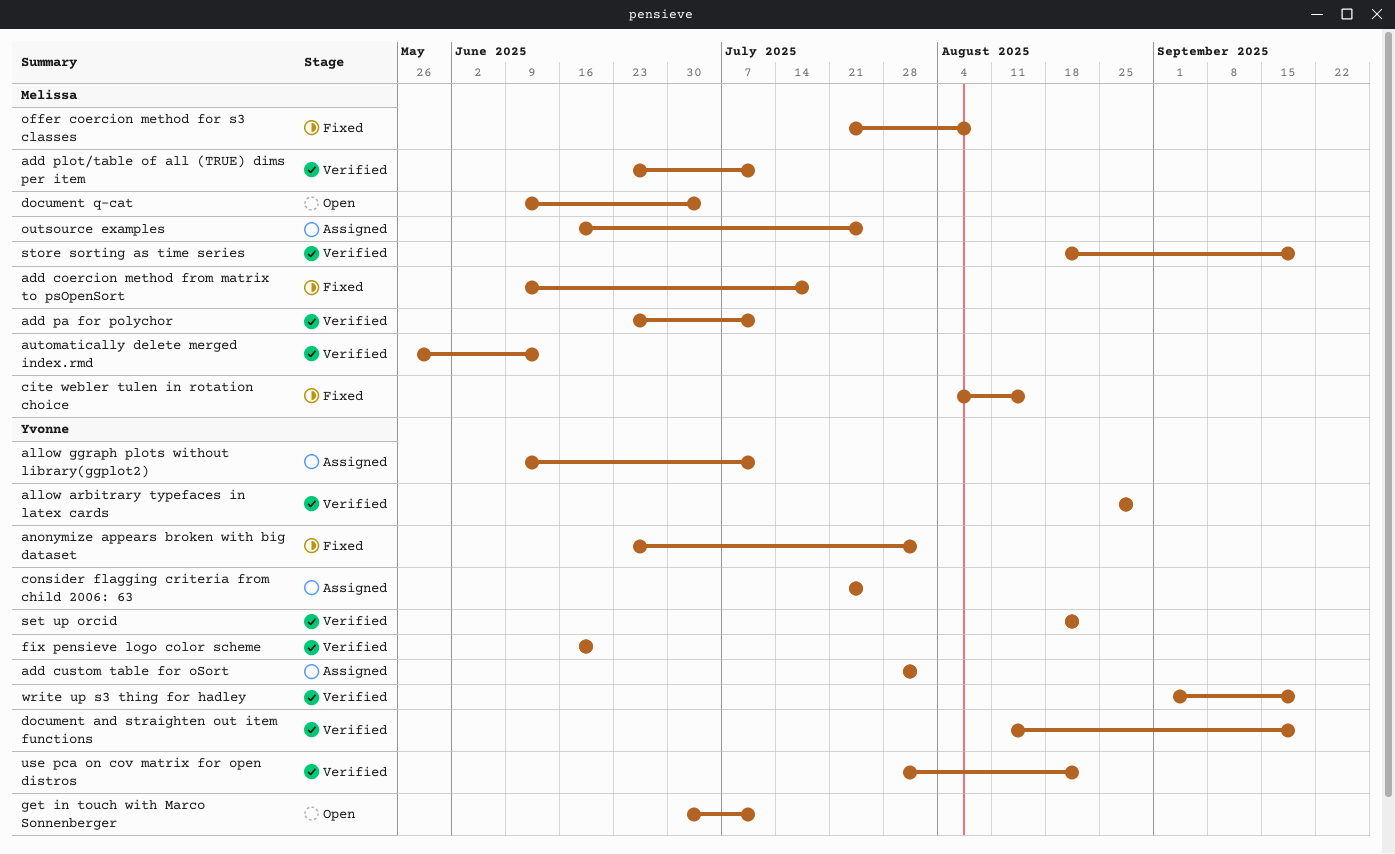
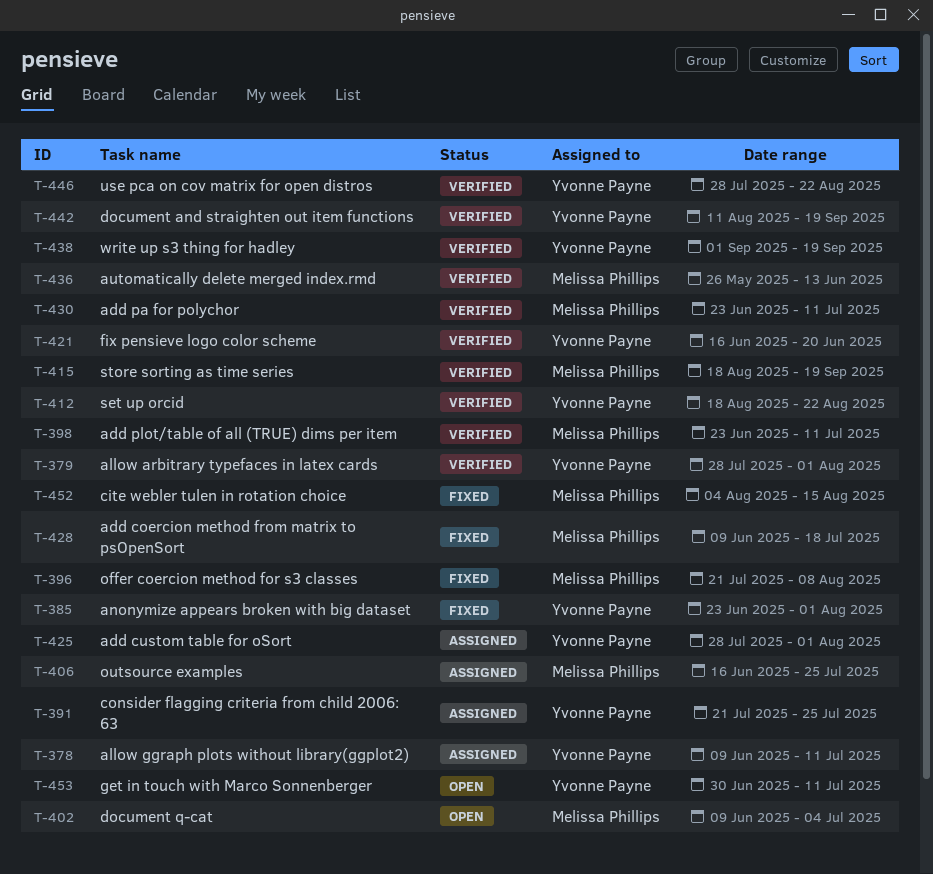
allow arbitrary typefaces in latex cards, start: Aug 25 -> Jul 28
allow arbitrary typefaces in latex cards, due: Aug 29 -> Aug 1

